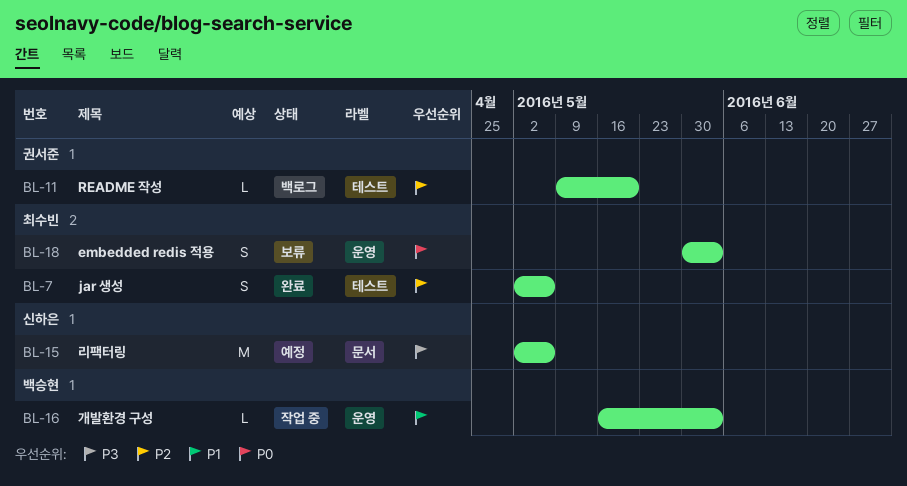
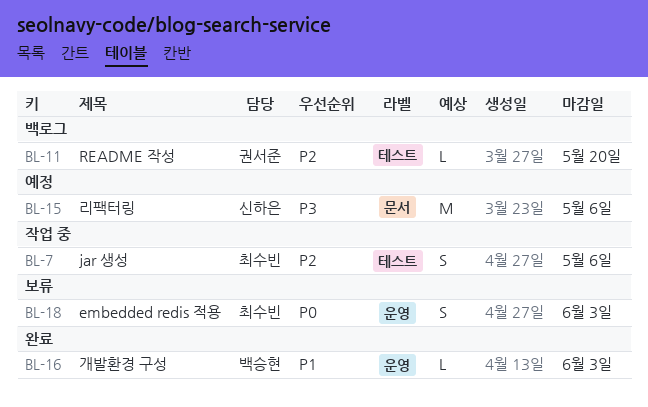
BL-7, status: 완료 -> 작업 중
BL-16, status: 작업 중 -> 완료

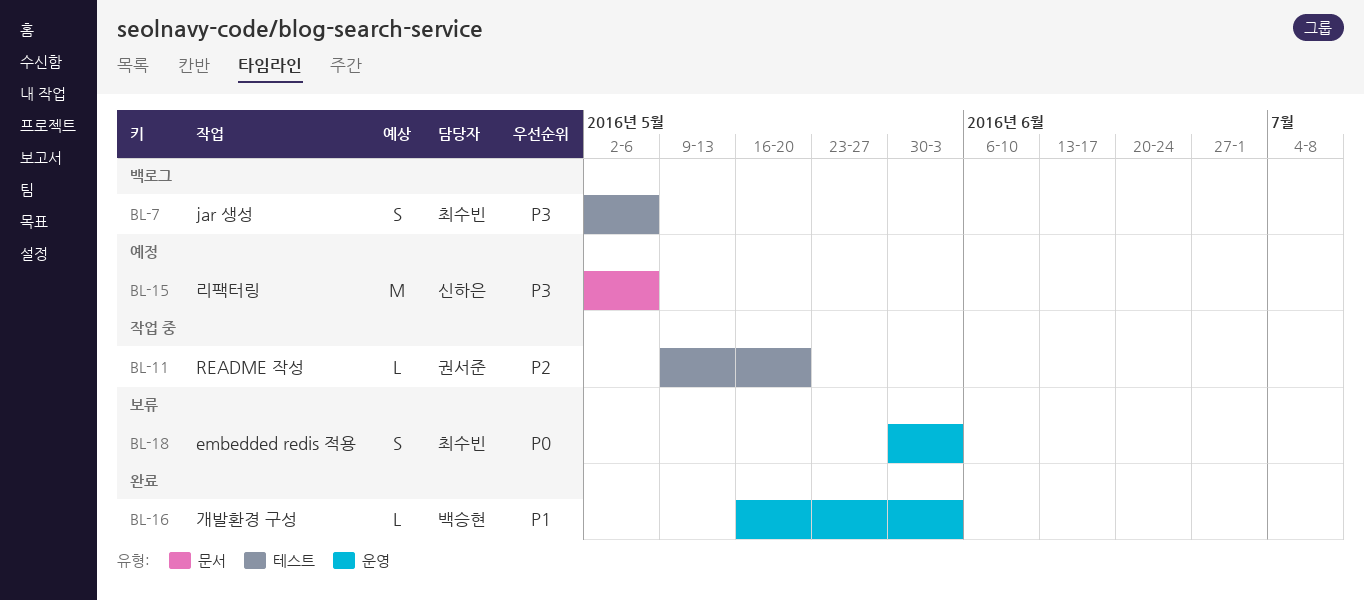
BL-7, status: 작업 중 -> 백로그
BL-7, priority: P2 -> P3
BL-11, status: 백로그 -> 작업 중

